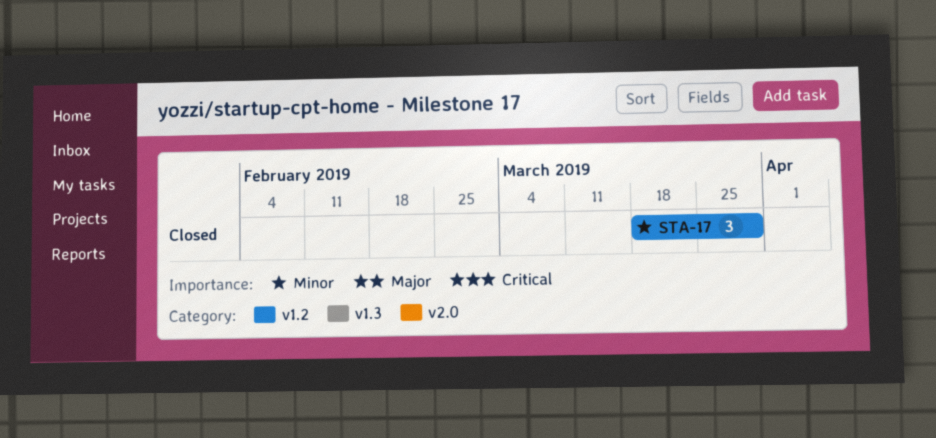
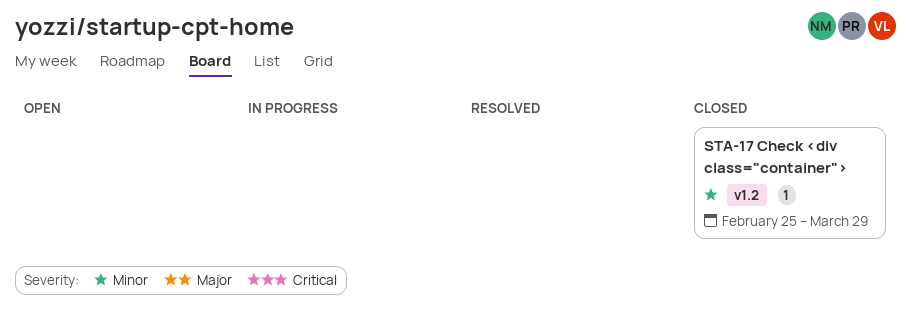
STA-17, estimate: 3 -> 1
STA-17, start: Mar 18 -> Feb 25

